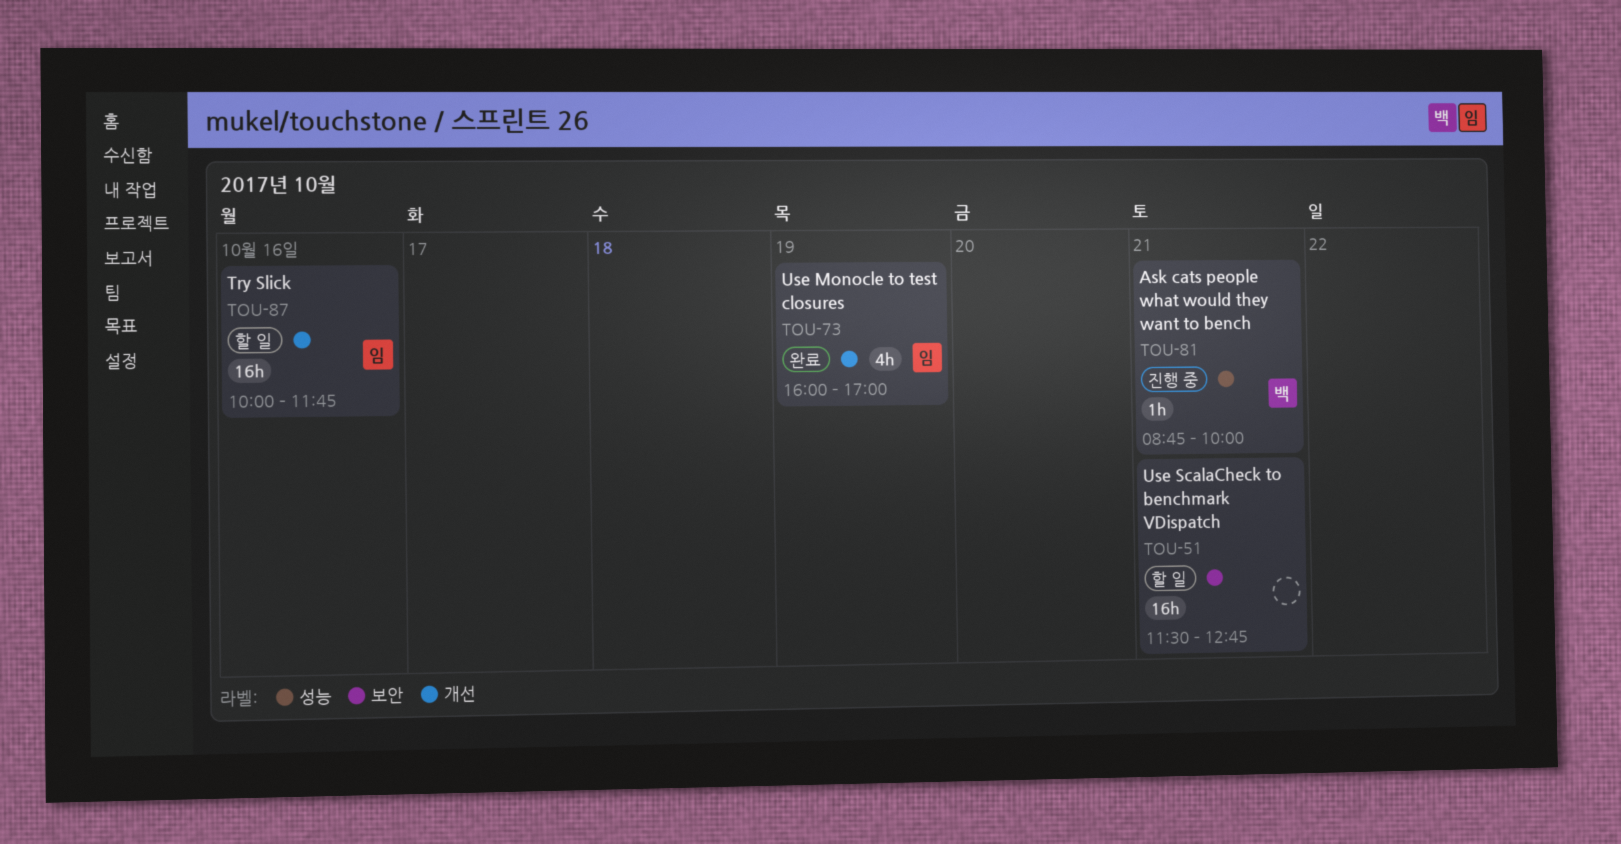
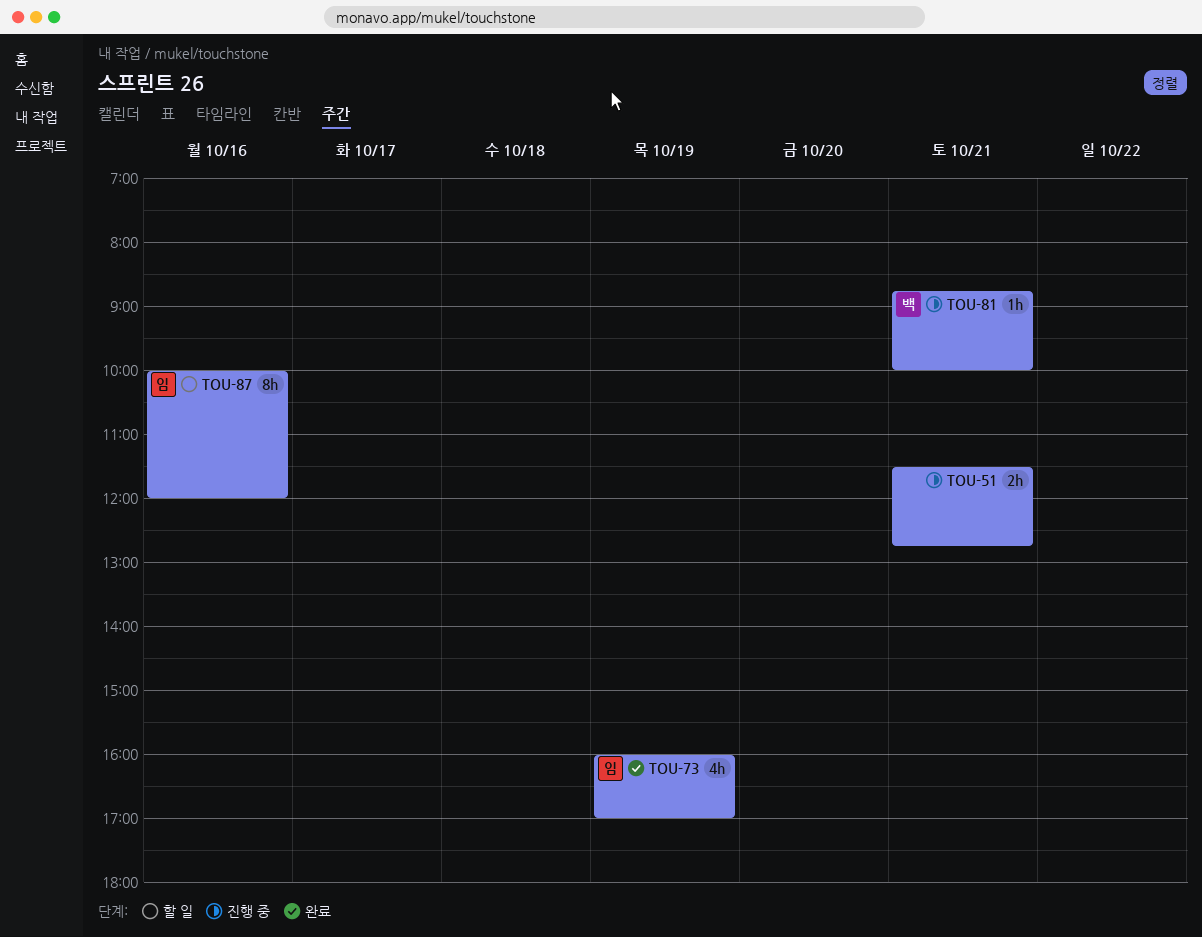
TOU-51, status: 할 일 -> 진행 중
TOU-51, estimate: 16h -> 2h
TOU-87, estimate: 16h -> 8h
TOU-87, ends: 11:45 -> 12:00

